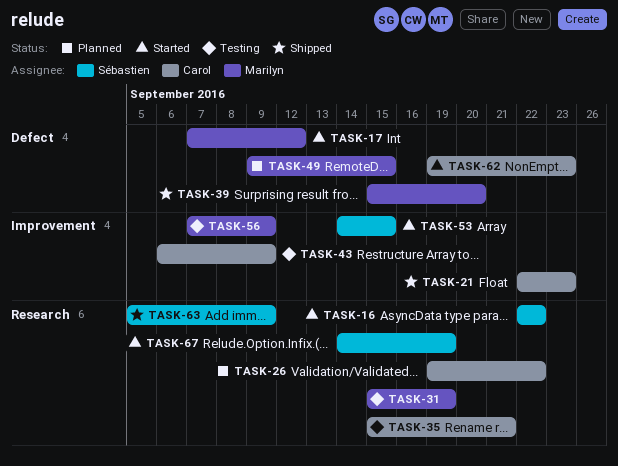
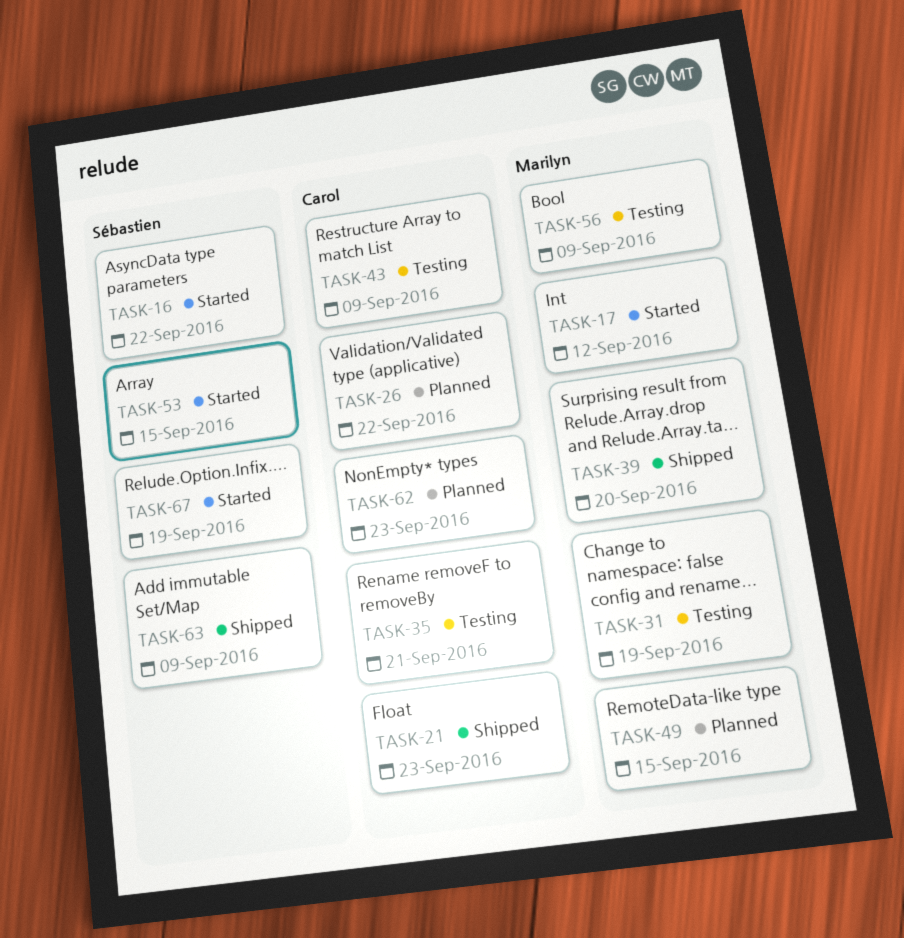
TASK-62, status: Started -> Planned

